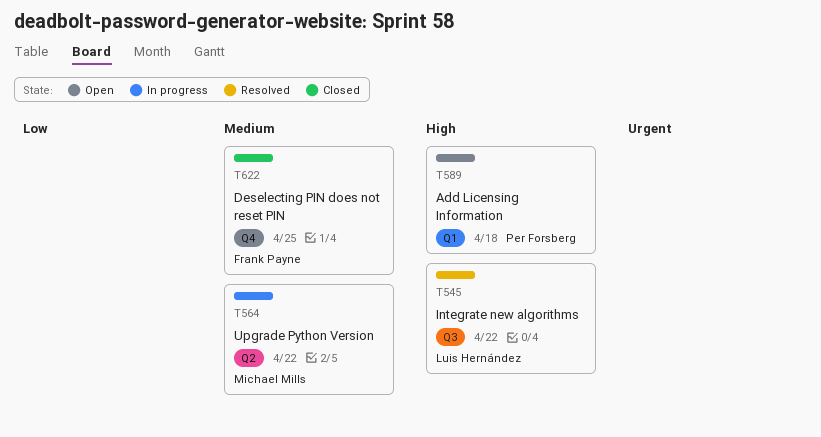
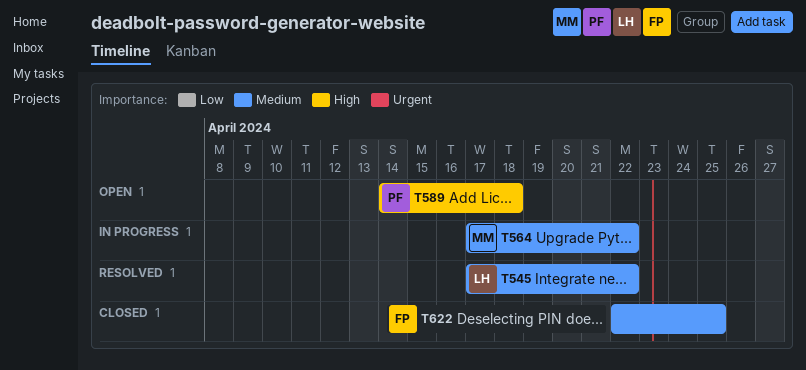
T545, priority: High -> Medium

